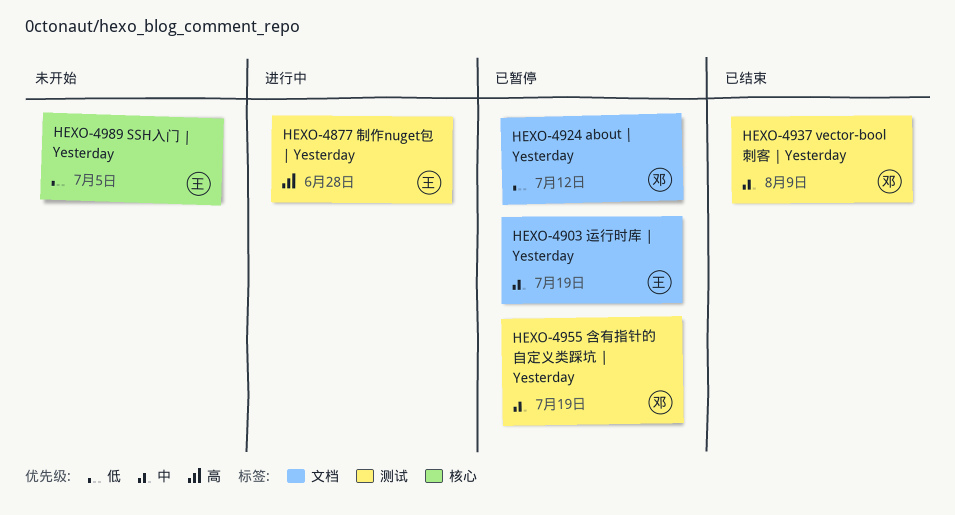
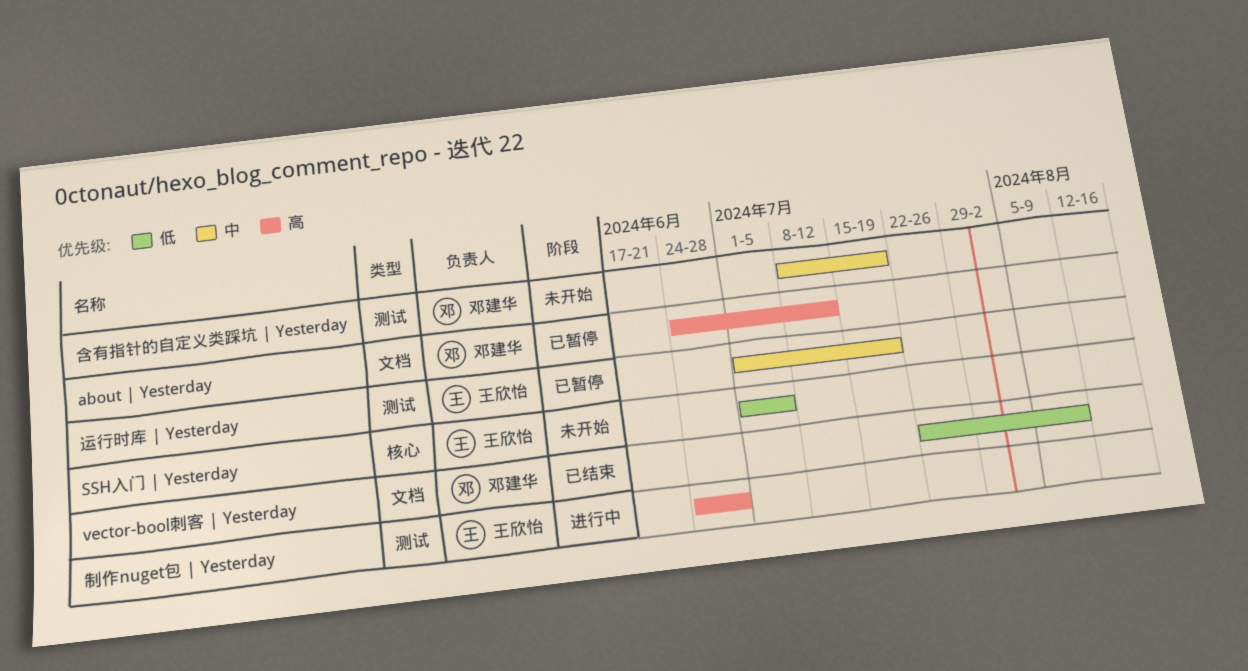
about | Yesterday, priority: 低 -> 高
vector-bool刺客 | Yesterday, priority: 中 -> 低
vector-bool刺客 | Yesterday, label: 测试 -> 文档
含有指针的自定义类踩坑 | Yesterday, status: 已暂停 -> 未开始
运行时库 | Yesterday, label: 文档 -> 测试

